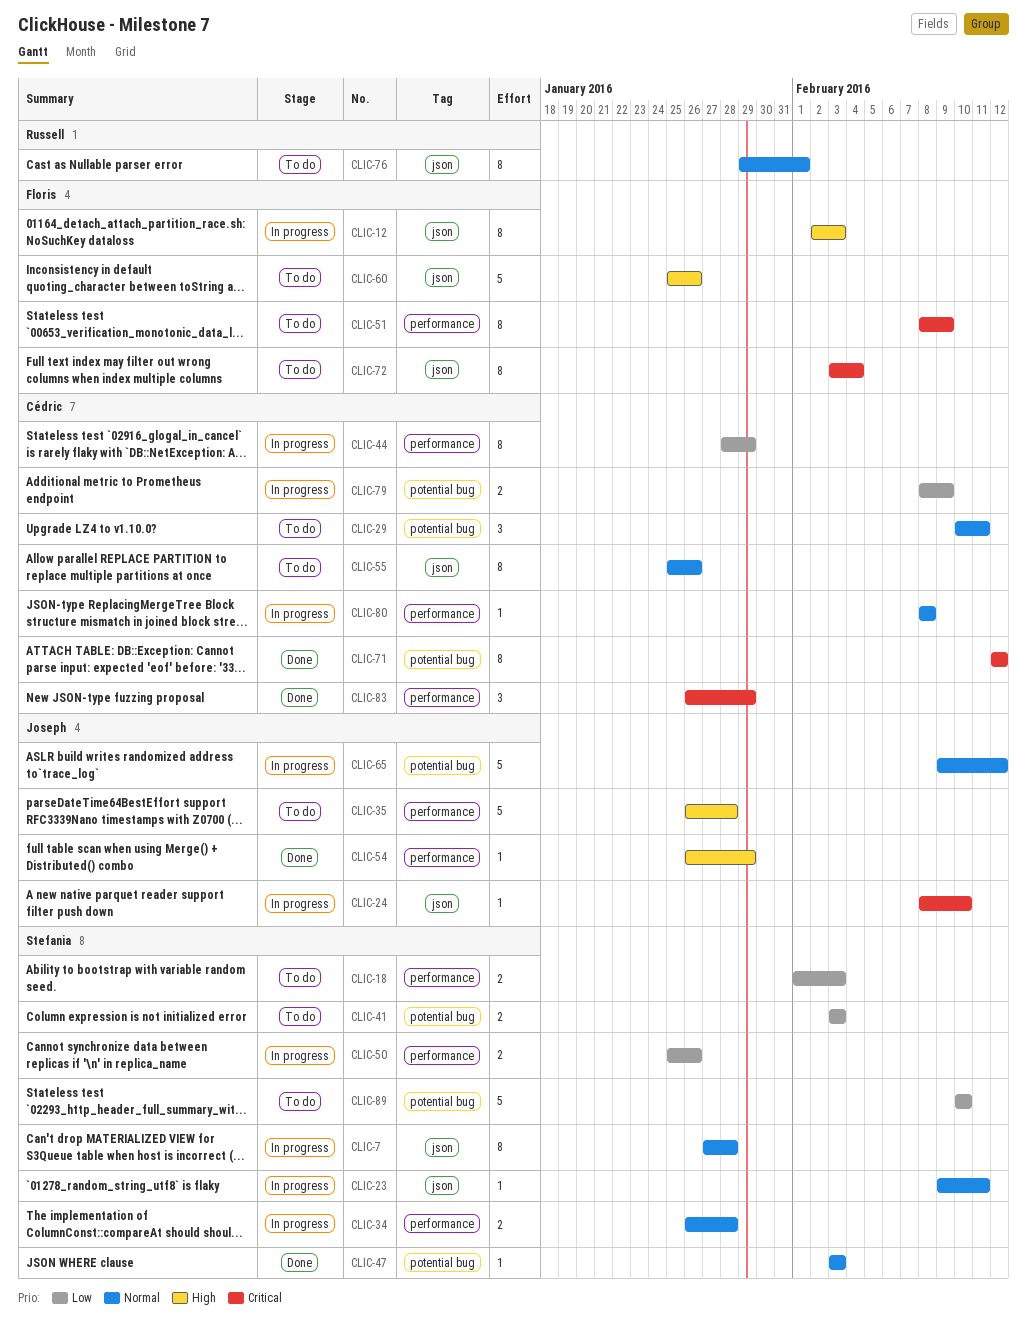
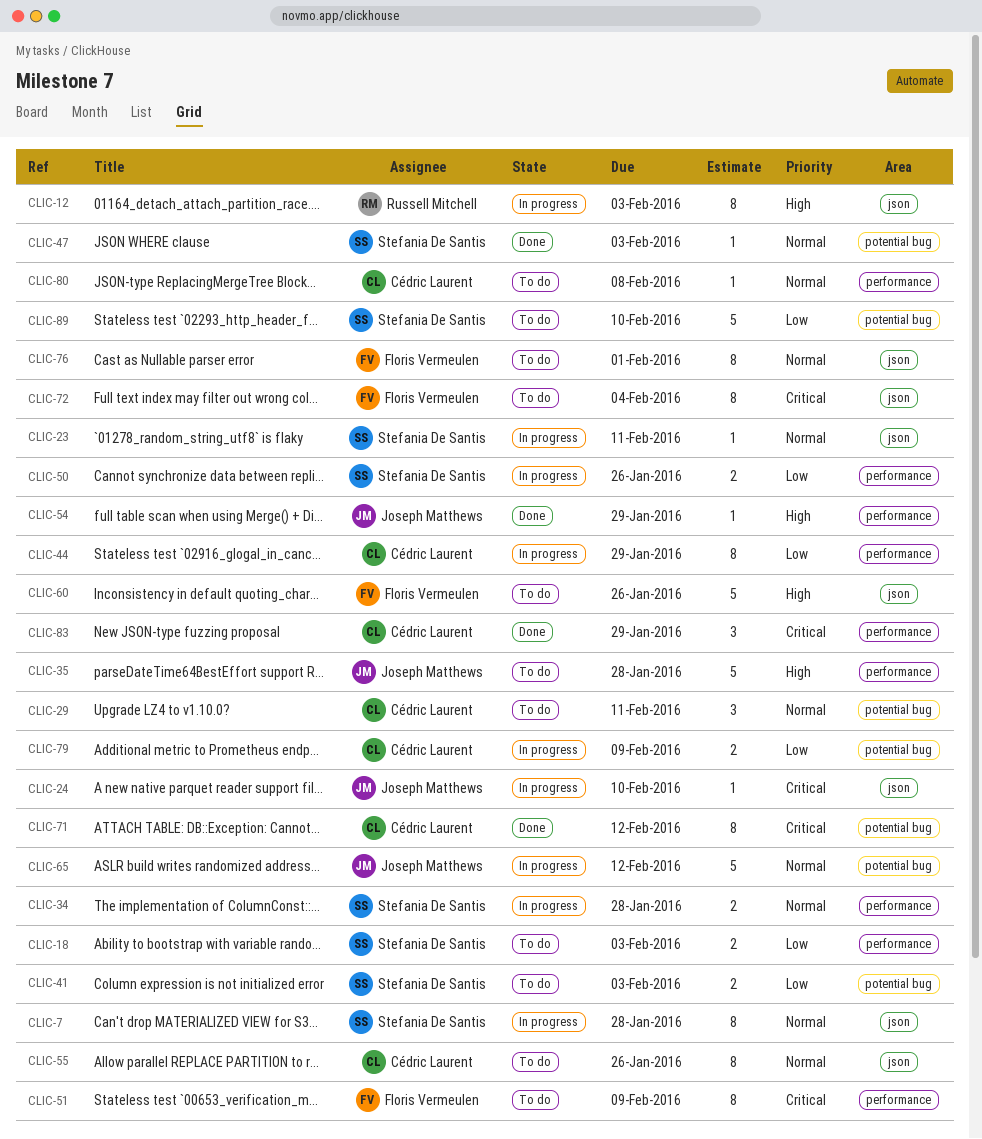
CLIC-12, owner: Floris Vermeulen -> Russell Mitchell
CLIC-76, owner: Russell Mitchell -> Floris Vermeulen
CLIC-80, status: In progress -> To do

